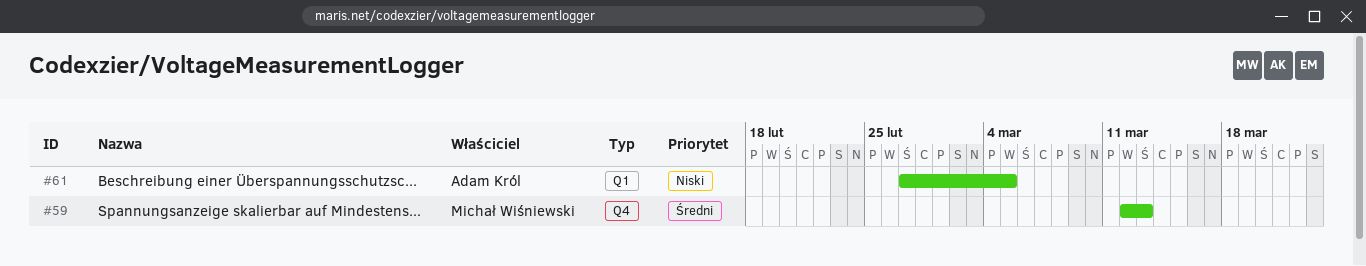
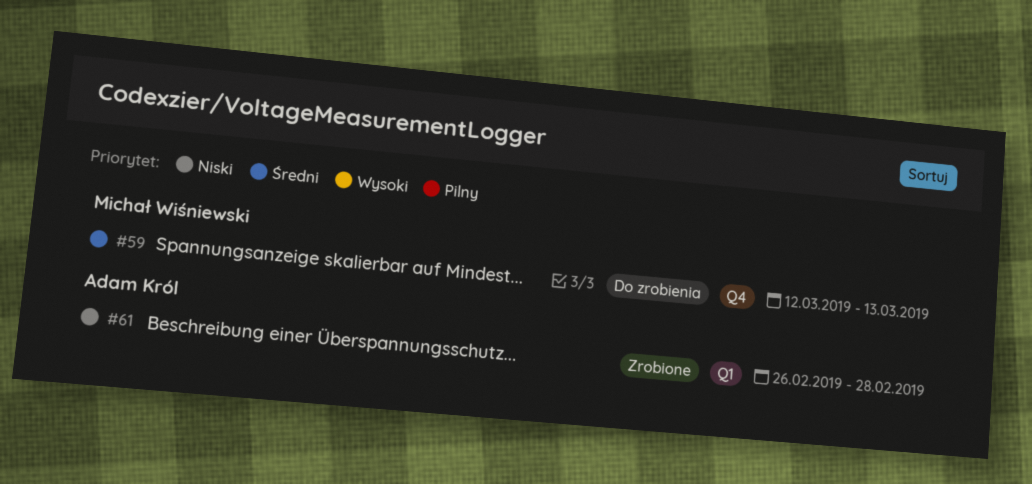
#61, start: Feb 27 -> Feb 26
#61, due: Mar 5 -> Feb 28

